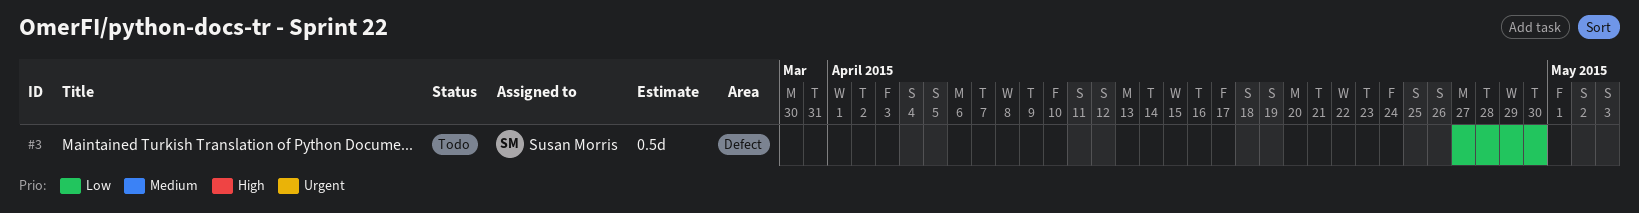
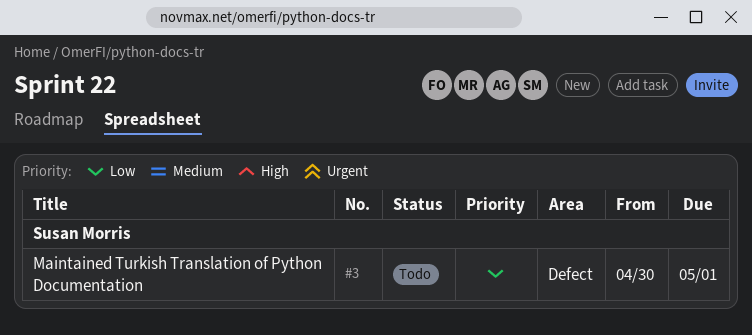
#3, start: Apr 27 -> Apr 30
#3, due: Apr 30 -> May 1

